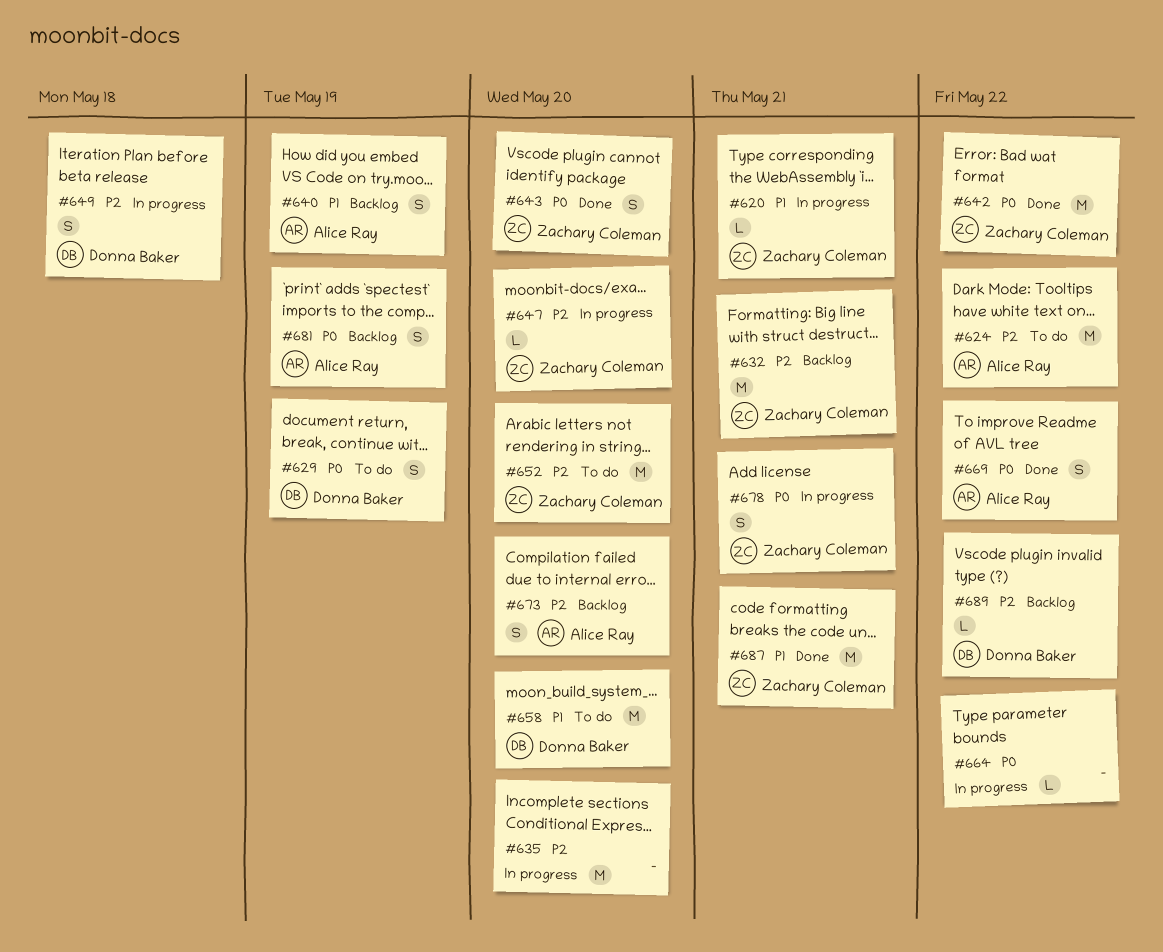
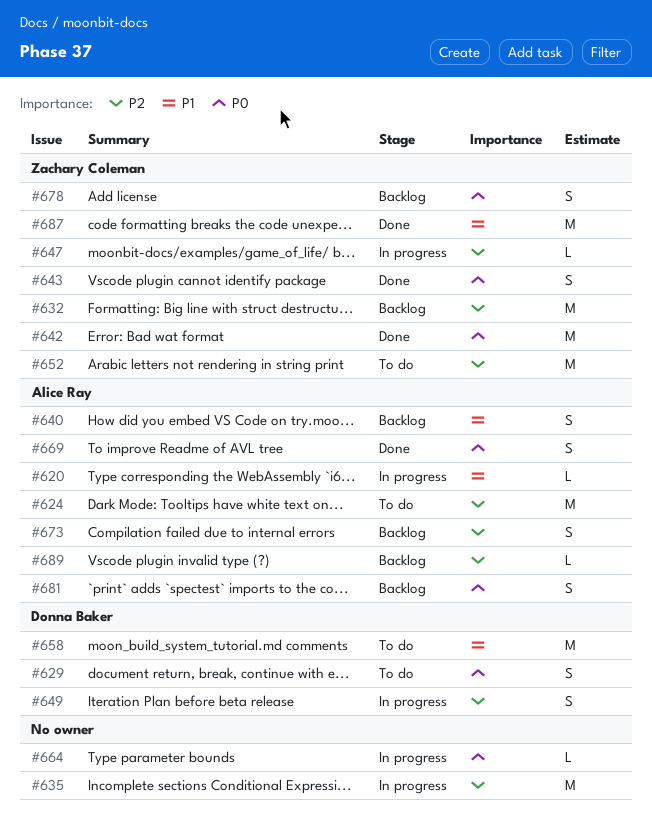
#620, owner: Zachary Coleman -> Alice Ray
#678, status: In progress -> Backlog
#689, owner: Donna Baker -> Alice Ray

